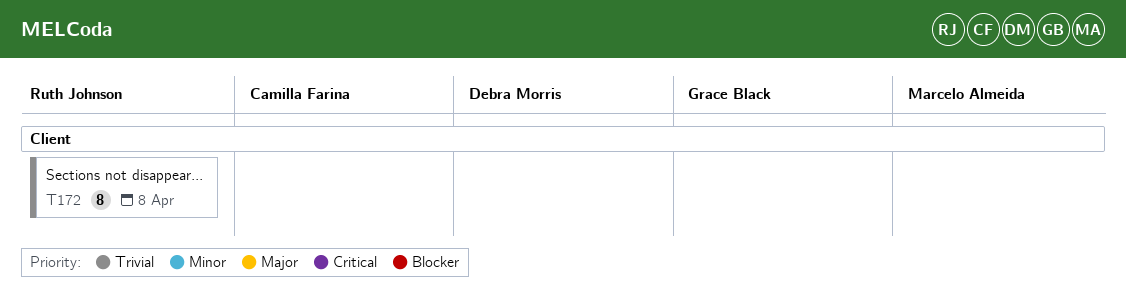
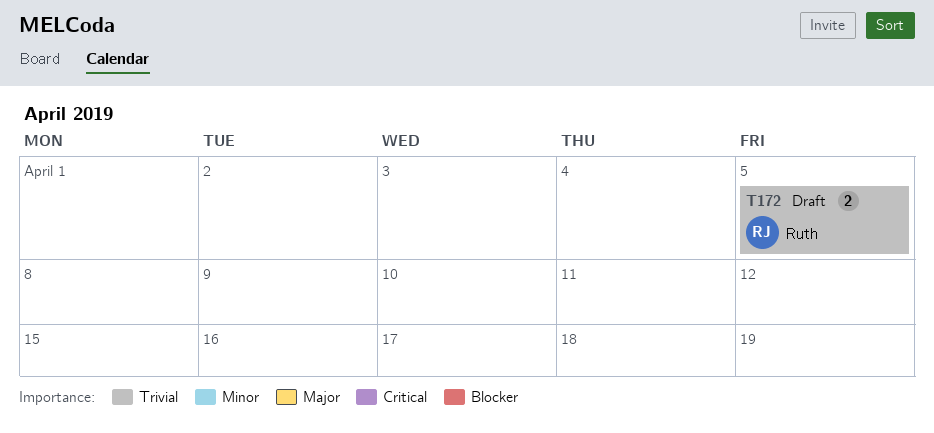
T172, estimate: 8 -> 2
T172, due: Apr 8 -> Apr 5

